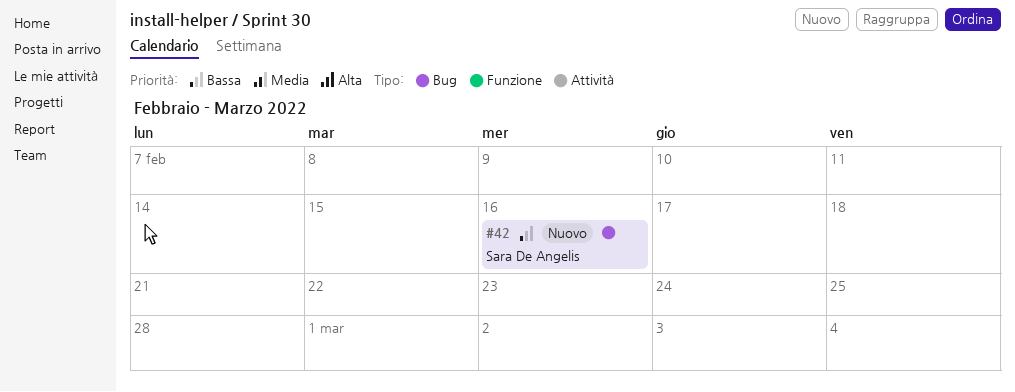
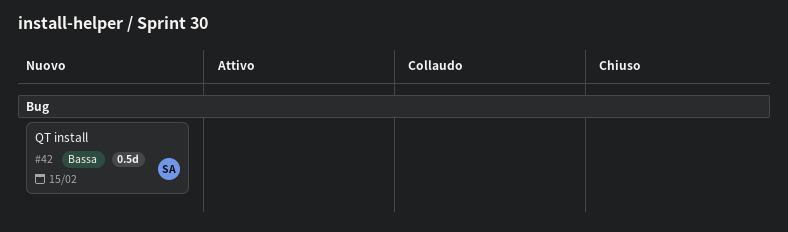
#42, due: Feb 16 -> Feb 15

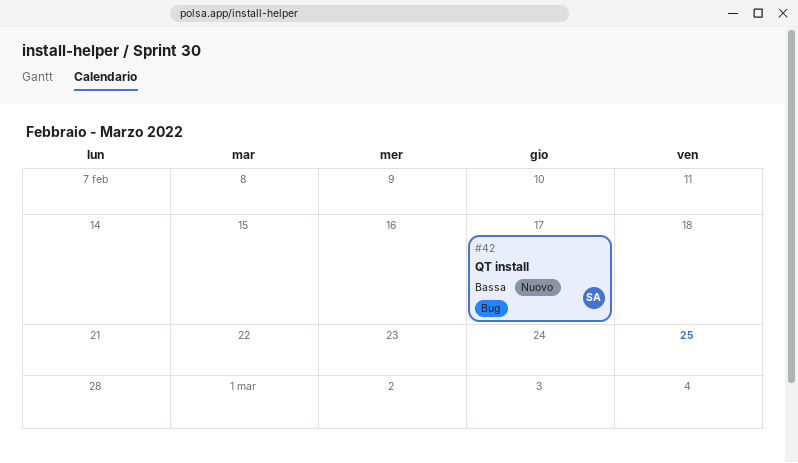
#42, due: Feb 15 -> Feb 17

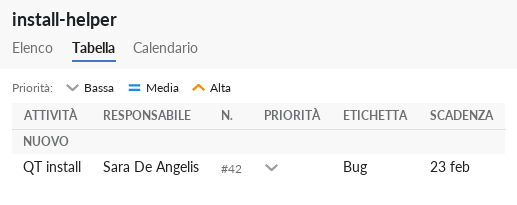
#42, due: Feb 17 -> Feb 23

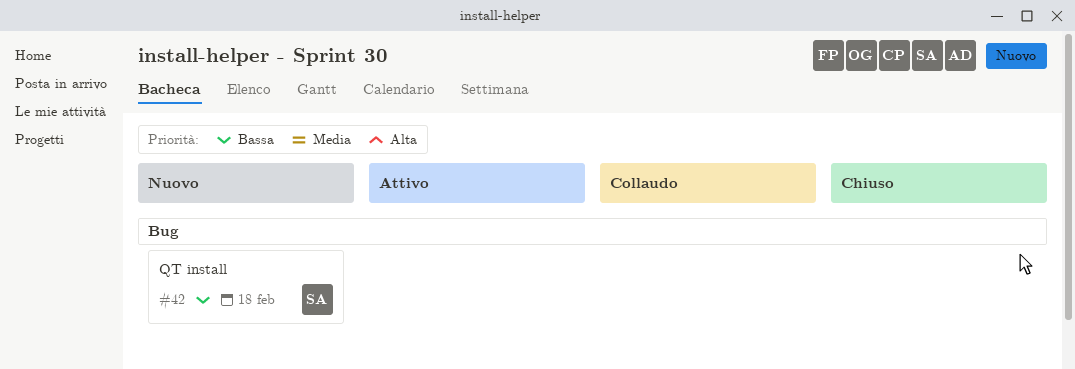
#42, due: Feb 23 -> Feb 18

